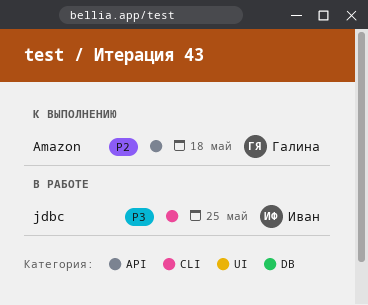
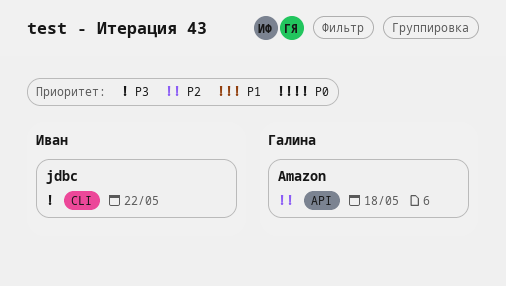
jdbc, due: May 25 -> May 22

